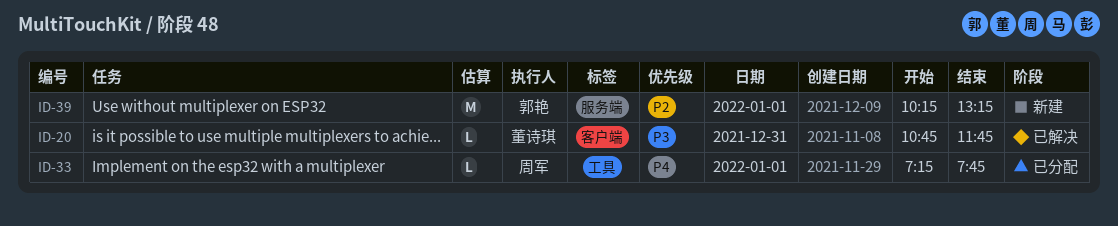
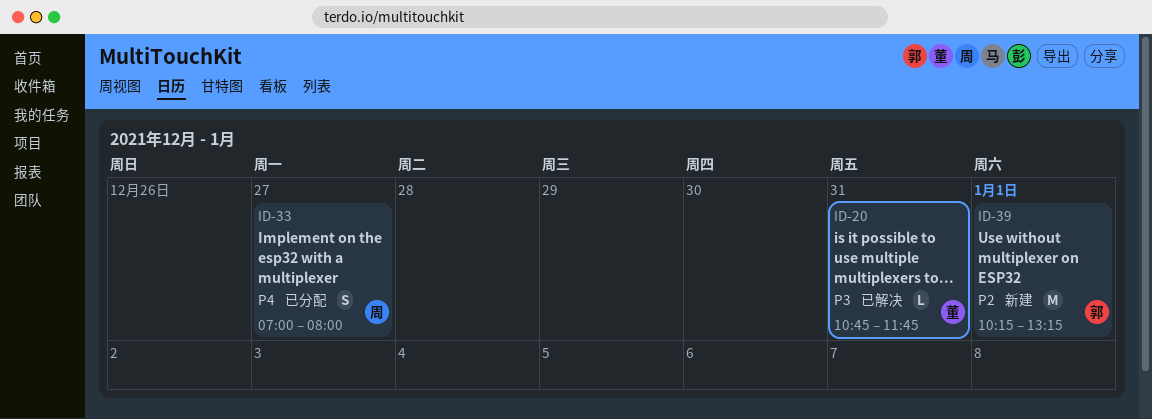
ID-33, estimate: L -> S
ID-33, day: Jan 1 -> Dec 27
ID-33, begins: 07:15 -> 07:00
ID-33, ends: 07:45 -> 08:00

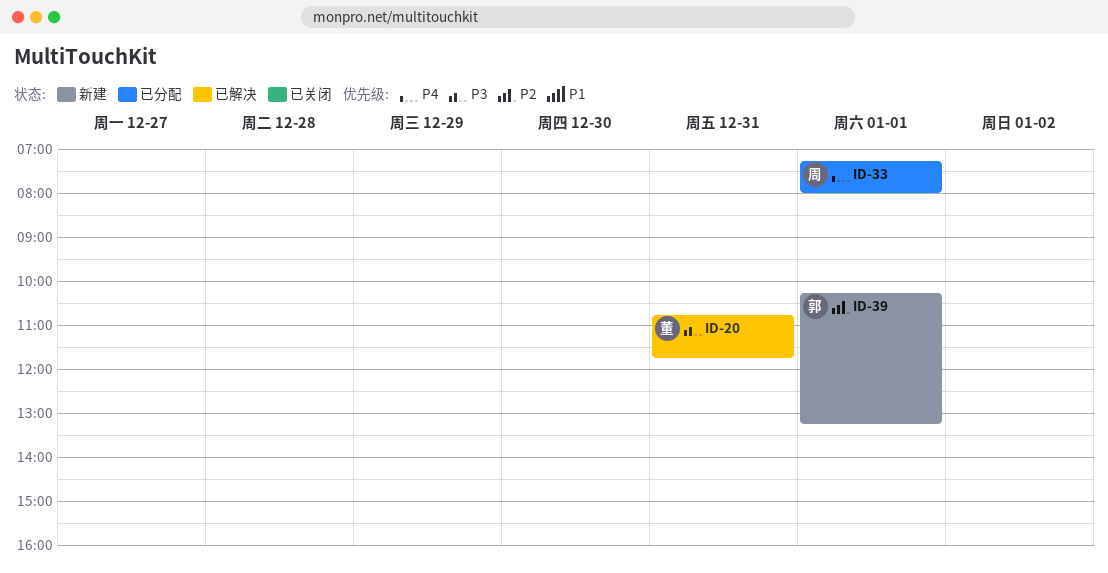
ID-33, day: Dec 27 -> Jan 1
ID-33, begins: 07:00 -> 07:15

